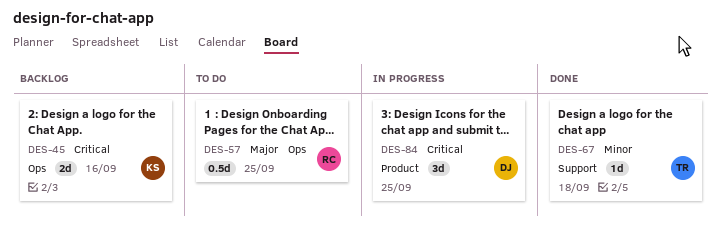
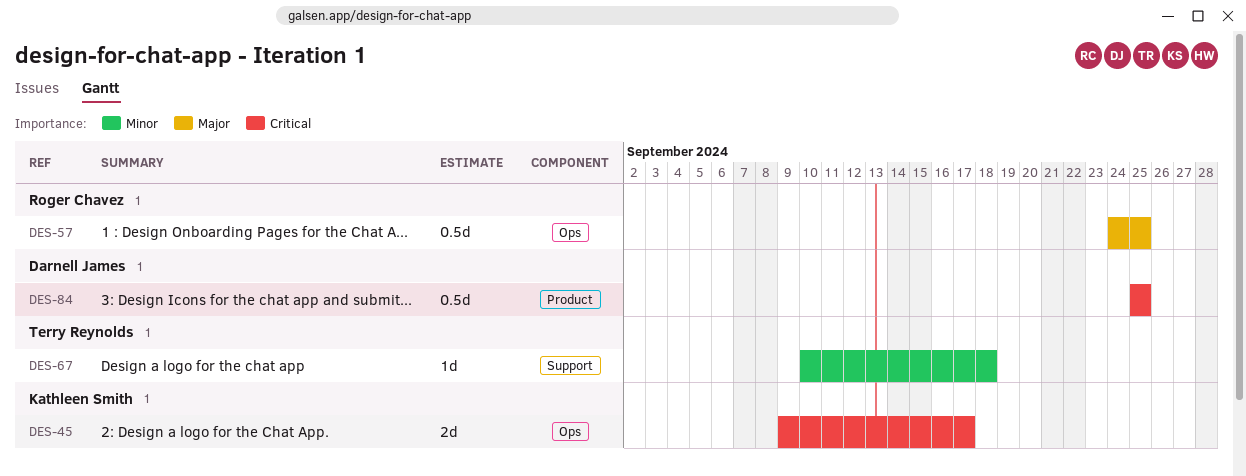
DES-45, due: Sep 16 -> Sep 17
DES-84, estimate: 3d -> 0.5d

